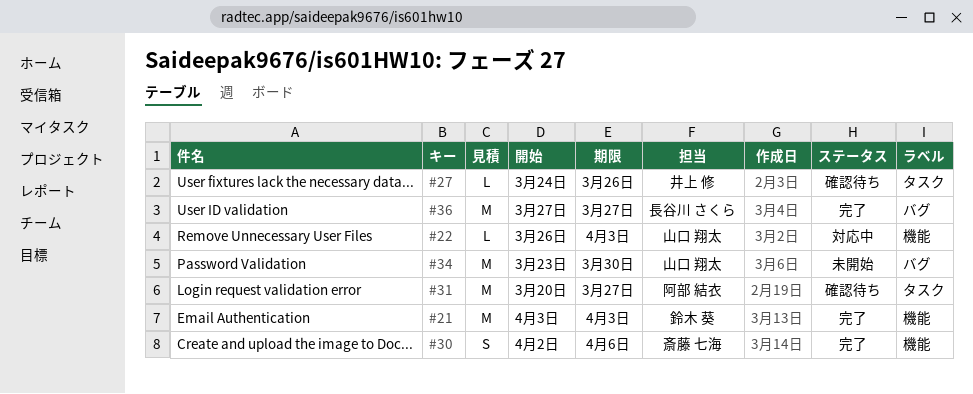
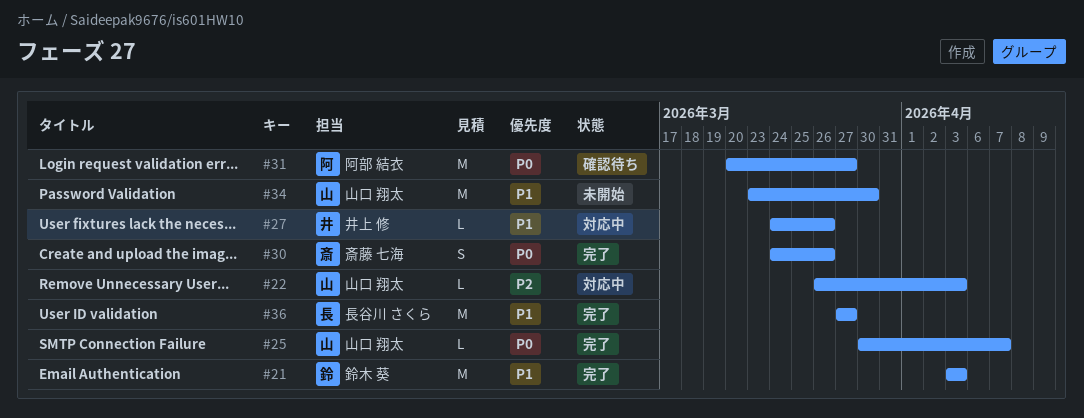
#25: none -> present
#27, status: 確認待ち -> 対応中
#30, start: Apr 2 -> Mar 24
#30, due: Apr 6 -> Mar 26

